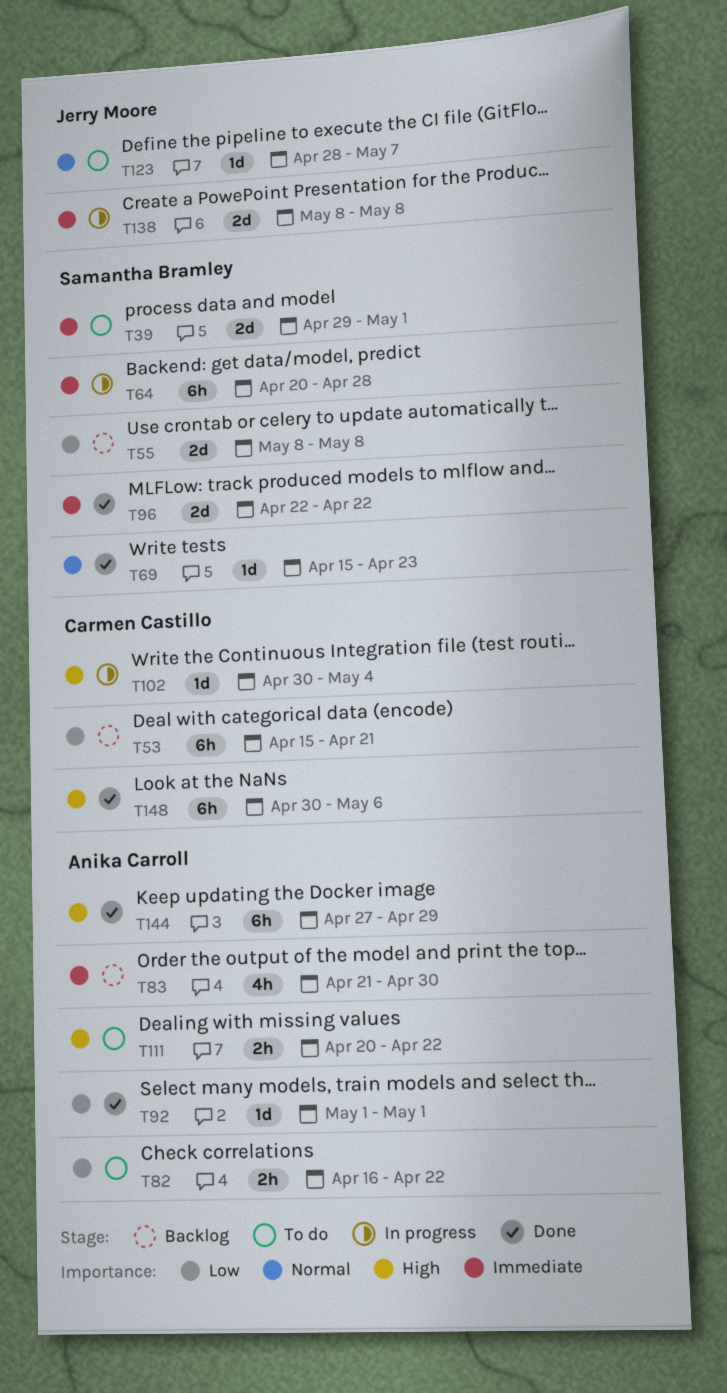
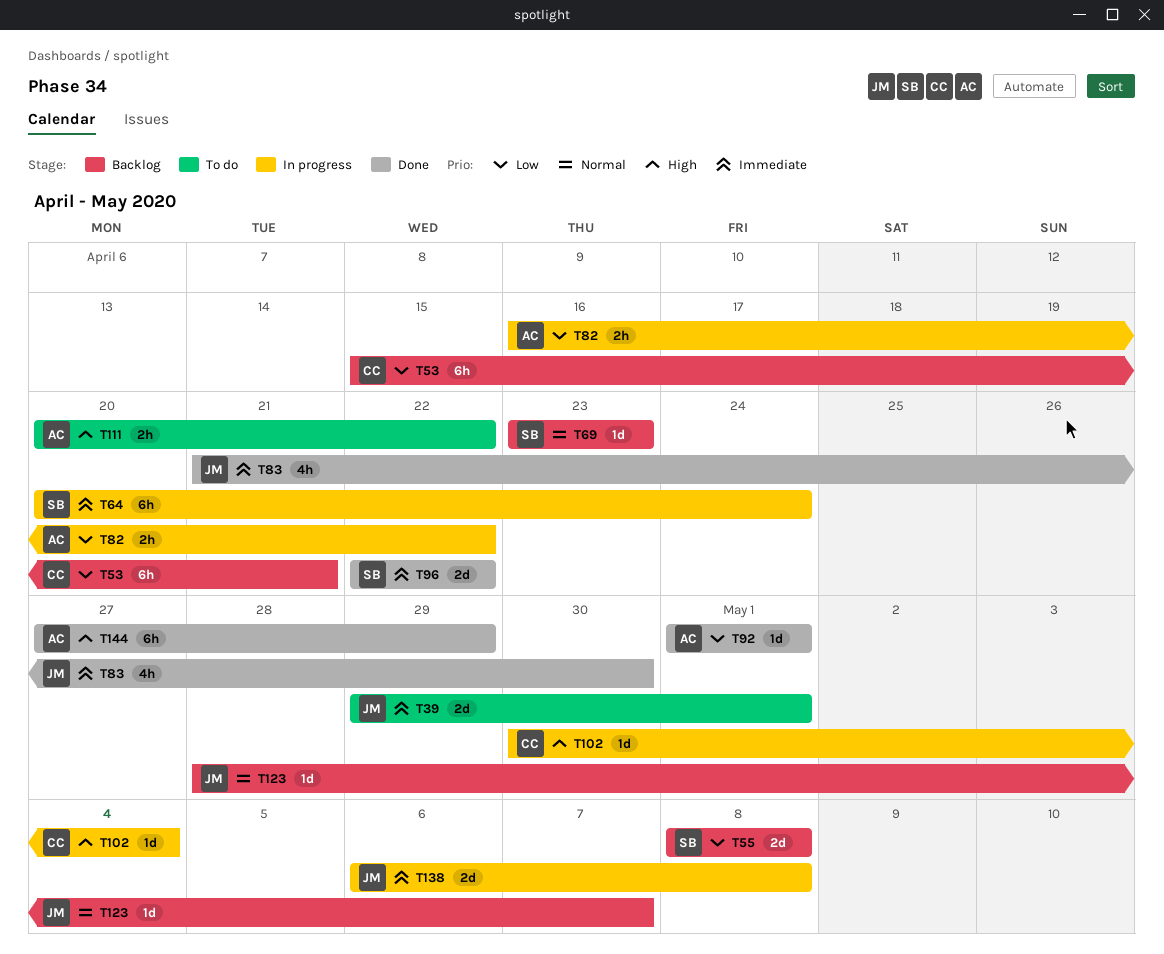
T39, owner: Samantha Bramley -> Jerry Moore
T64, due: Apr 28 -> Apr 24
T69, status: Done -> Backlog
T69, start: Apr 15 -> Apr 23
T82, status: To do -> In progress
T83, status: Backlog -> Done
T83, owner: Anika Carroll -> Jerry Moore
T123, status: To do -> Backlog
T138, start: May 8 -> May 6
T148: present -> none

